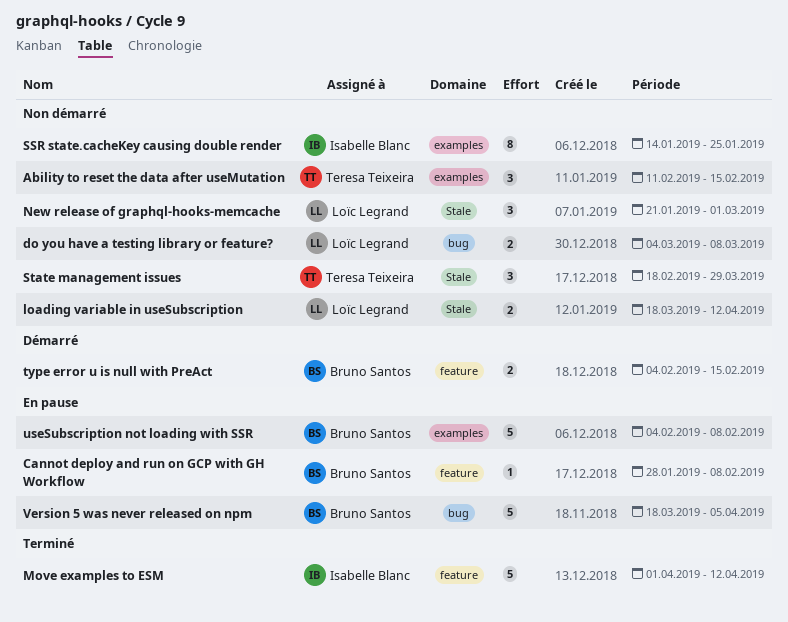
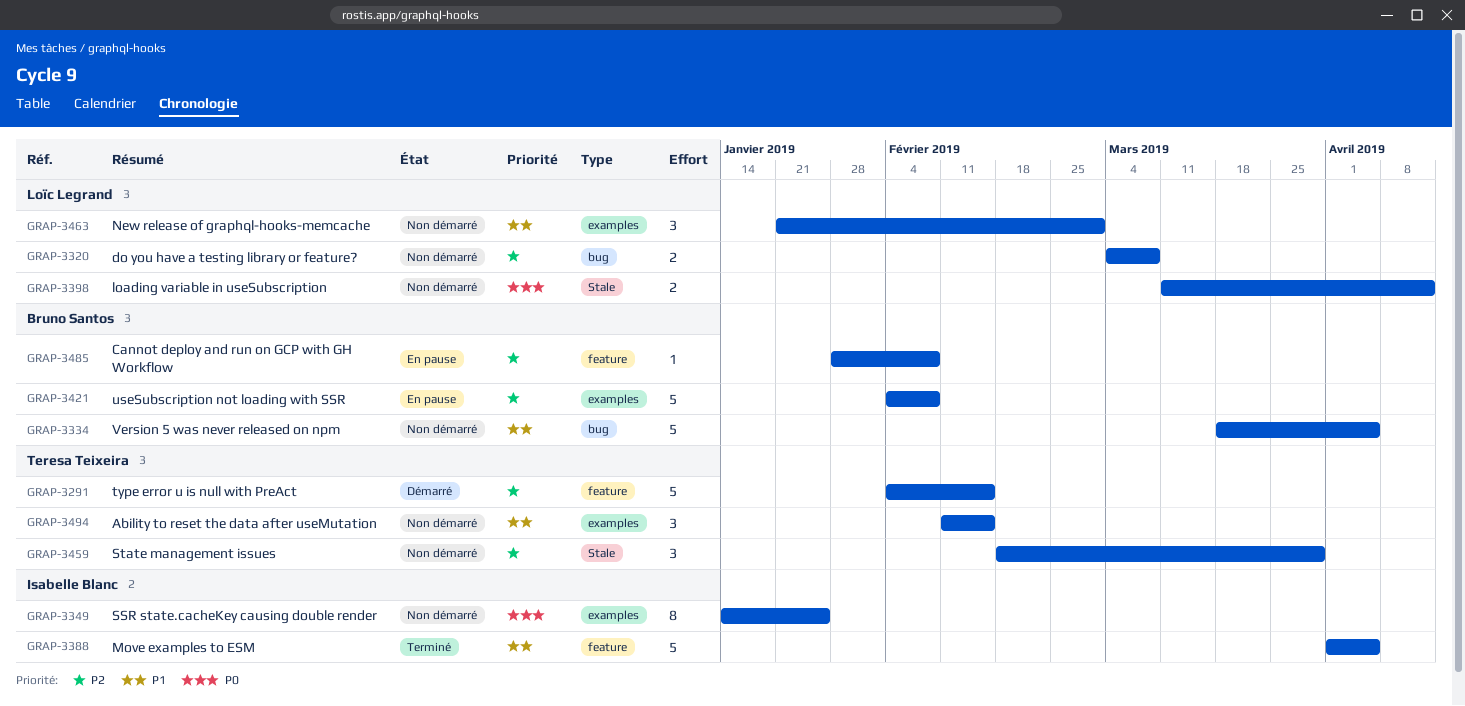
loading variable in useSubscription, start: Mar 18 -> Mar 11
Move examples to ESM, due: Apr 12 -> Apr 5
New release of graphql-hooks-memcache, label: Stale -> examples
type error u is null with PreAct, owner: Bruno Santos -> Teresa Teixeira
type error u is null with PreAct, estimate: 2 -> 5
Version 5 was never released on npm, status: En pause -> Non démarré

